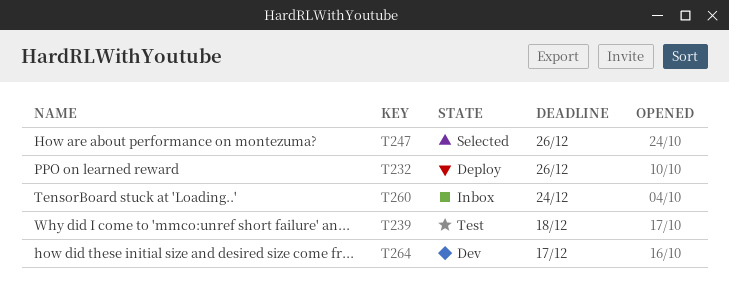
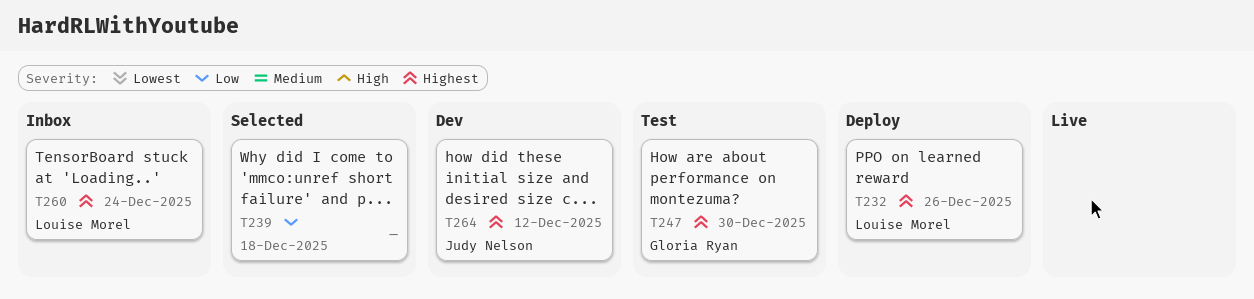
T239, status: Test -> Selected
T247, status: Selected -> Test
T247, due: Dec 26 -> Dec 30
T264, due: Dec 17 -> Dec 12

